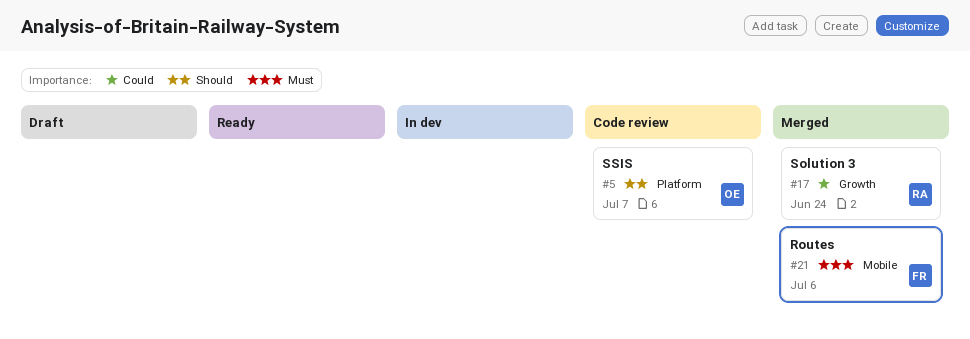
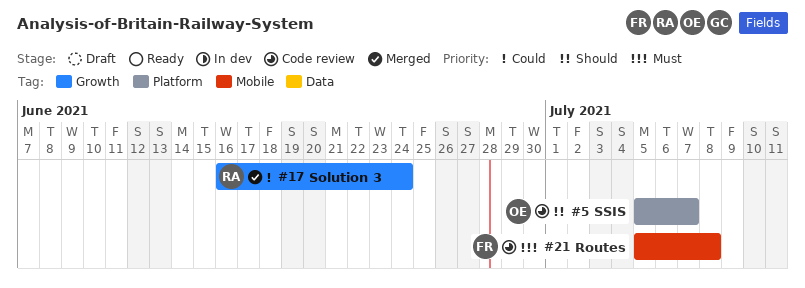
#21, status: Merged -> Code review
#21, due: Jul 6 -> Jul 8

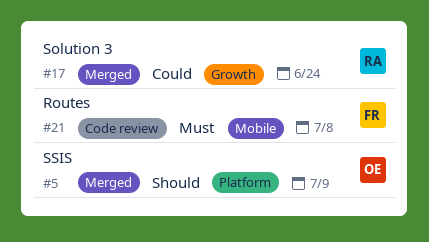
#5, status: Code review -> Merged
#5, due: Jul 7 -> Jul 9

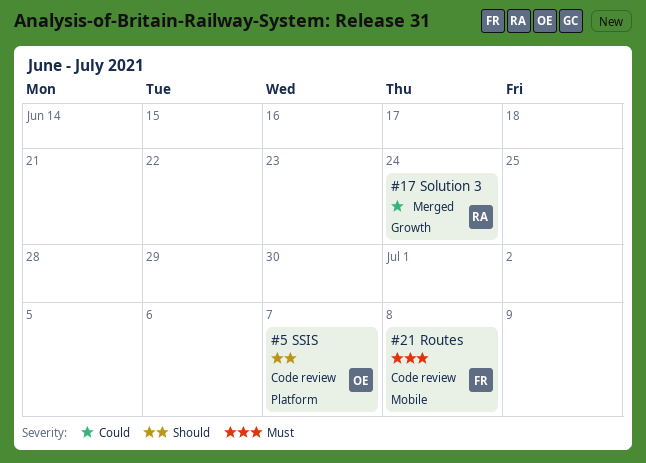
#5, status: Merged -> Code review
#5, due: Jul 9 -> Jul 7

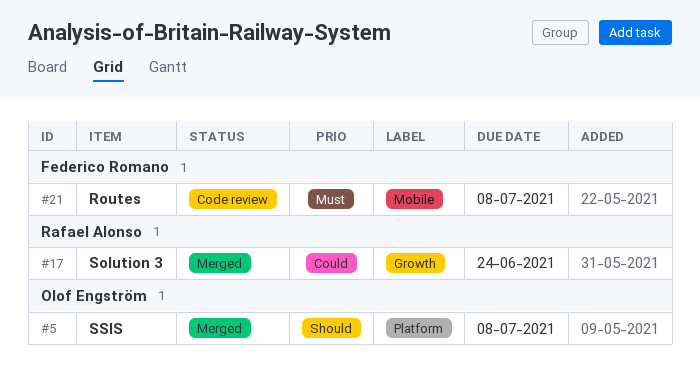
#5, status: Code review -> Merged
#5, due: Jul 7 -> Jul 8

